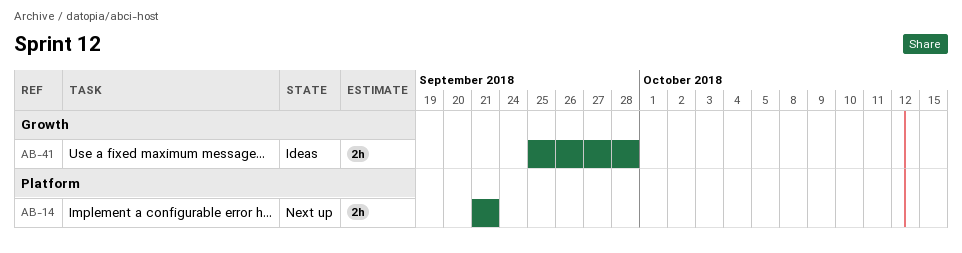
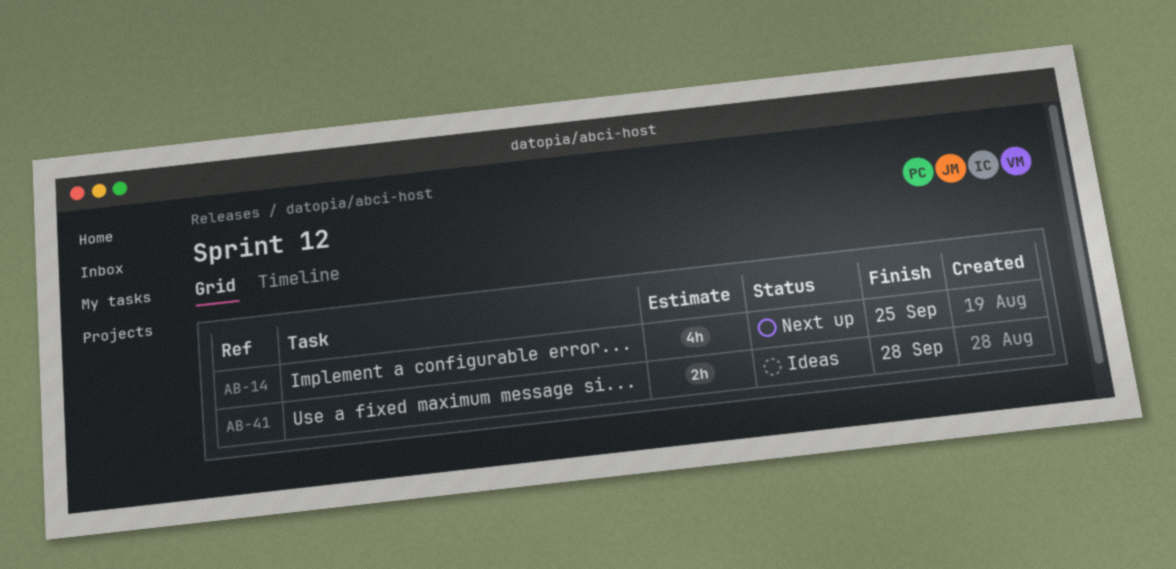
AB-14, estimate: 2h -> 4h
AB-14, due: Sep 21 -> Sep 25

